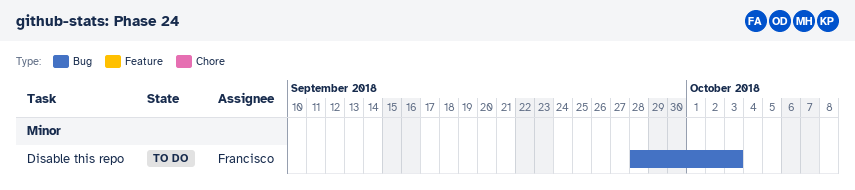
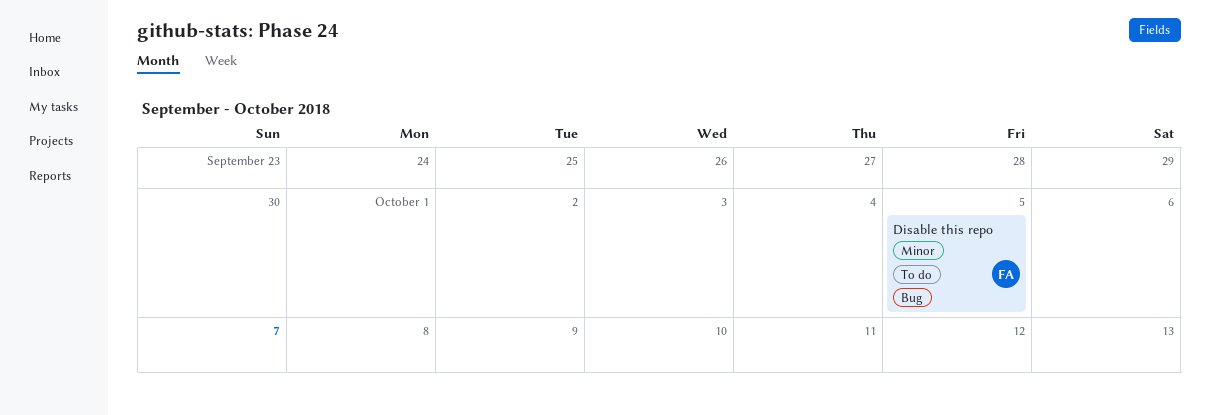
Disable this repo, due: Oct 3 -> Oct 5

